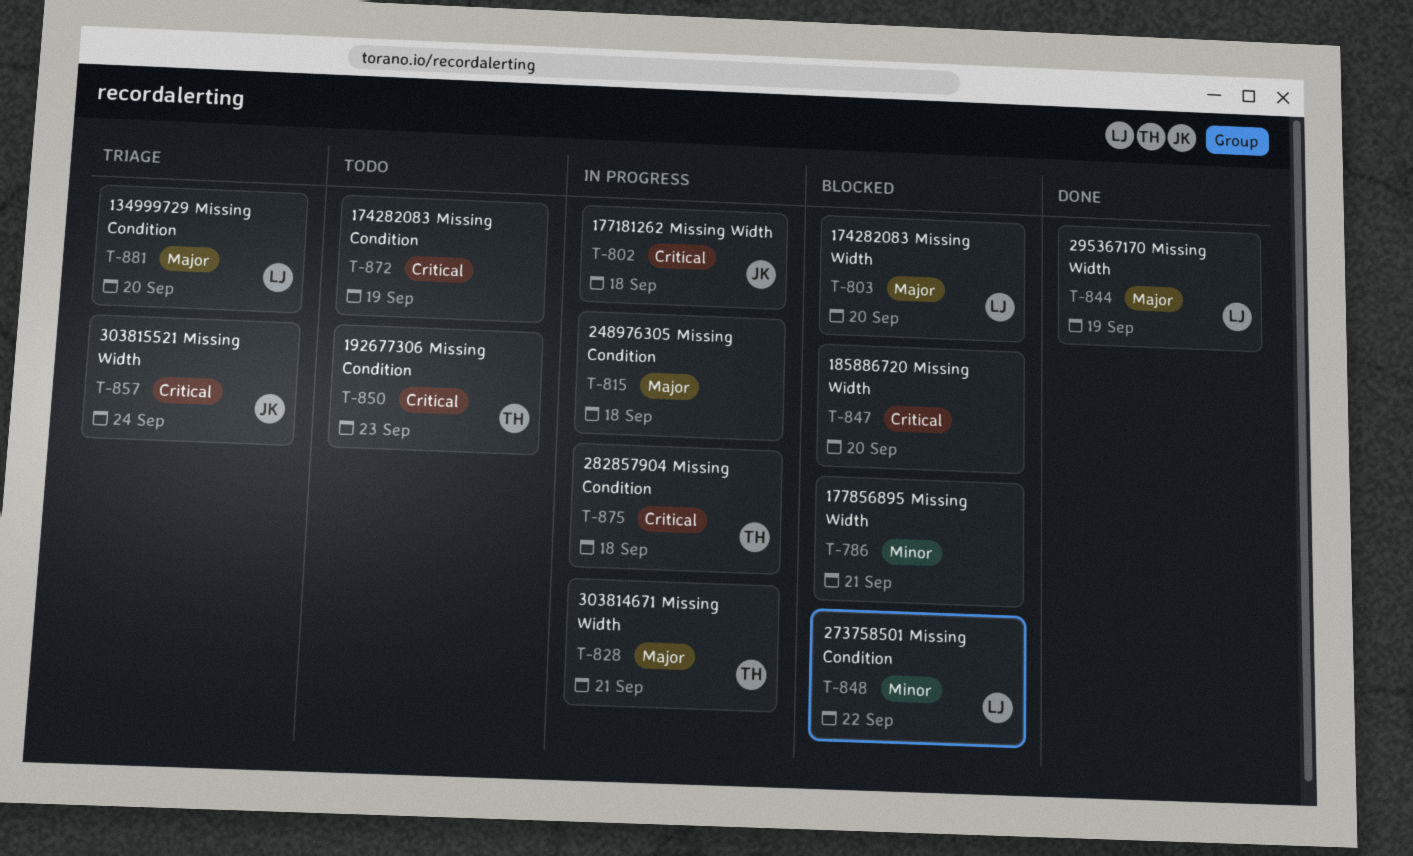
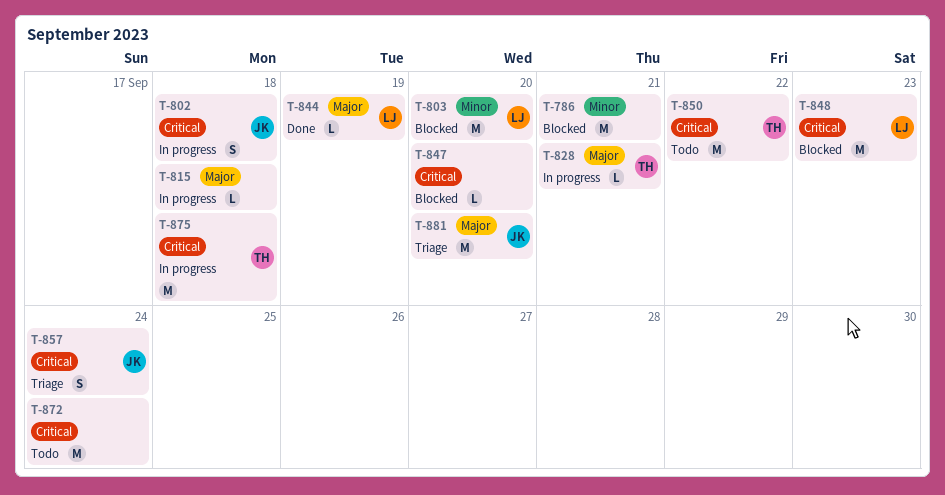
T-803, priority: Major -> Minor
T-848, priority: Minor -> Critical
T-848, day: Sep 22 -> Sep 23
T-850, day: Sep 23 -> Sep 22
T-872, day: Sep 19 -> Sep 24
T-881, owner: LJ -> JK

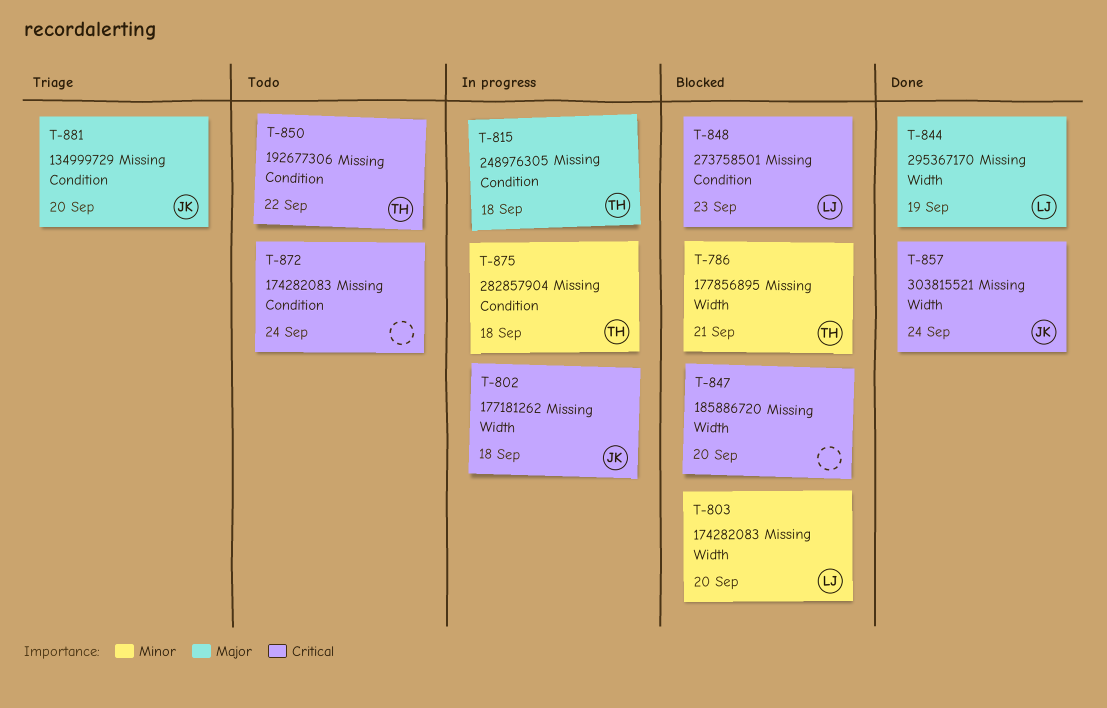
T-786, owner: none -> TH
T-815, owner: none -> TH
T-828: present -> none
T-857, status: Triage -> Done
T-875, priority: Critical -> Minor

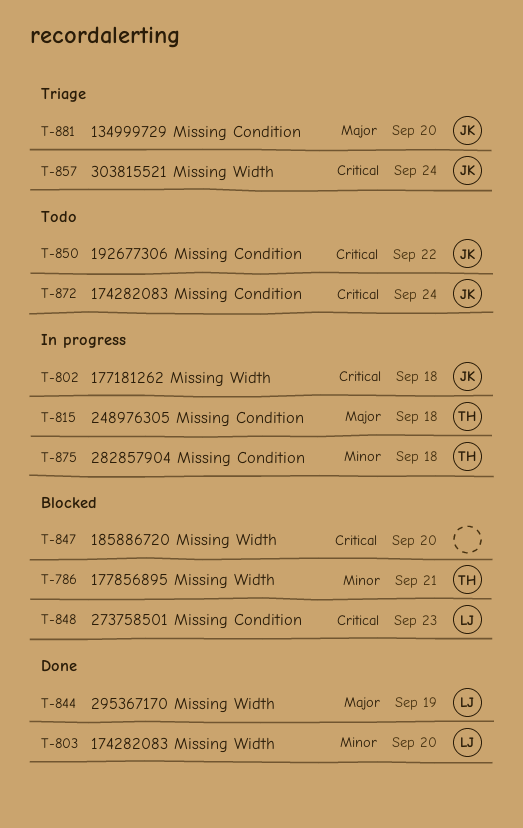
T-803, status: Blocked -> Done
T-850, owner: TH -> JK
T-857, status: Done -> Triage
T-872, owner: none -> JK

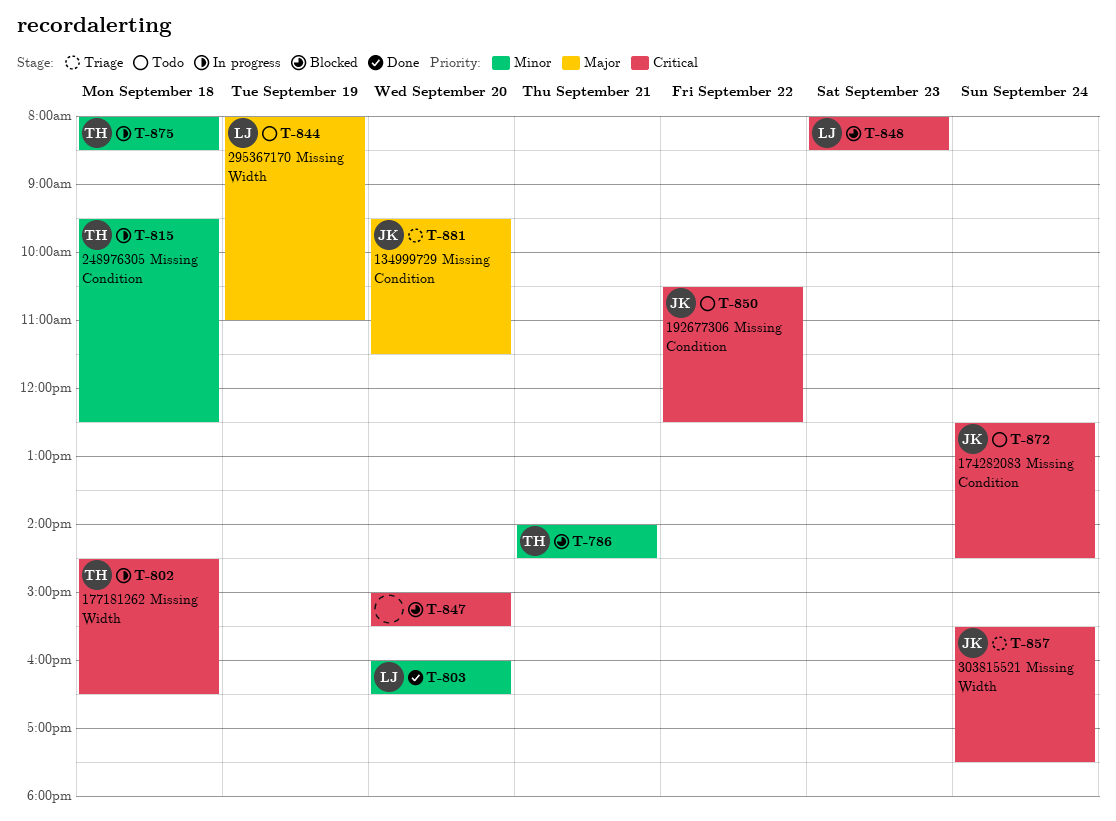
T-802, owner: JK -> TH
T-815, priority: Major -> Minor
T-844, status: Done -> Todo

